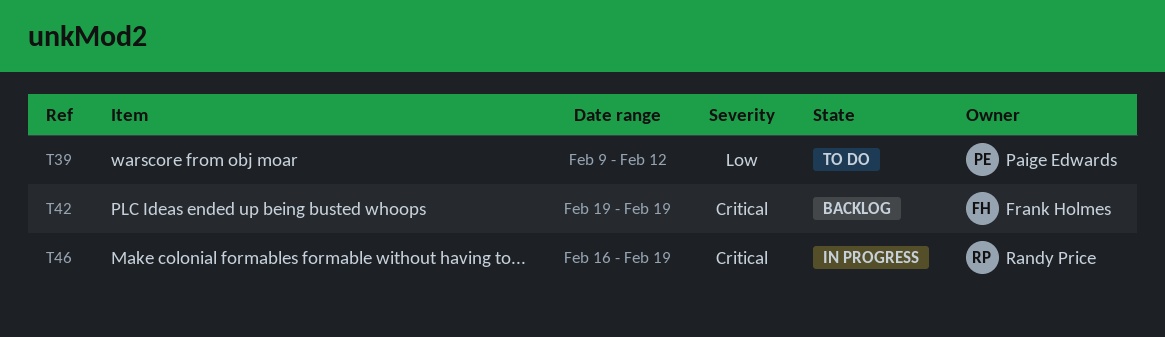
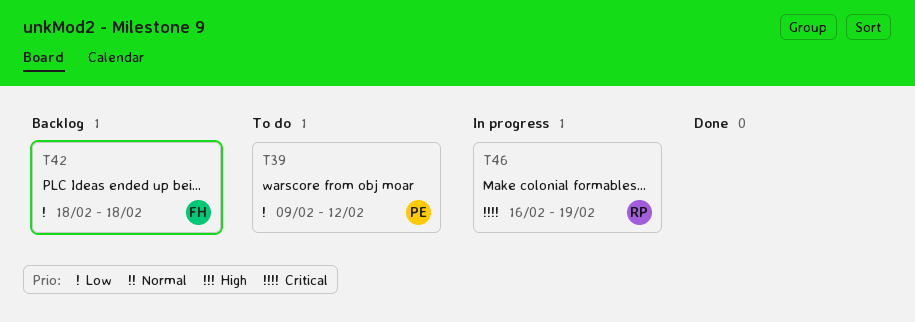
T42, priority: Critical -> Low
T42, start: Feb 19 -> Feb 18
T42, due: Feb 19 -> Feb 18

